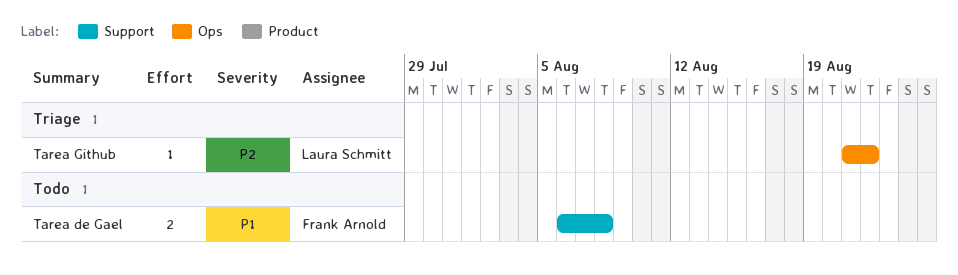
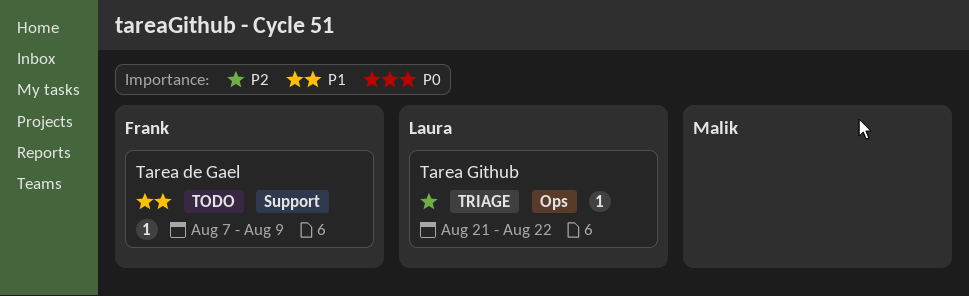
Tarea de Gael, estimate: 2 -> 1
Tarea de Gael, start: Aug 6 -> Aug 7
Tarea de Gael, due: Aug 8 -> Aug 9

